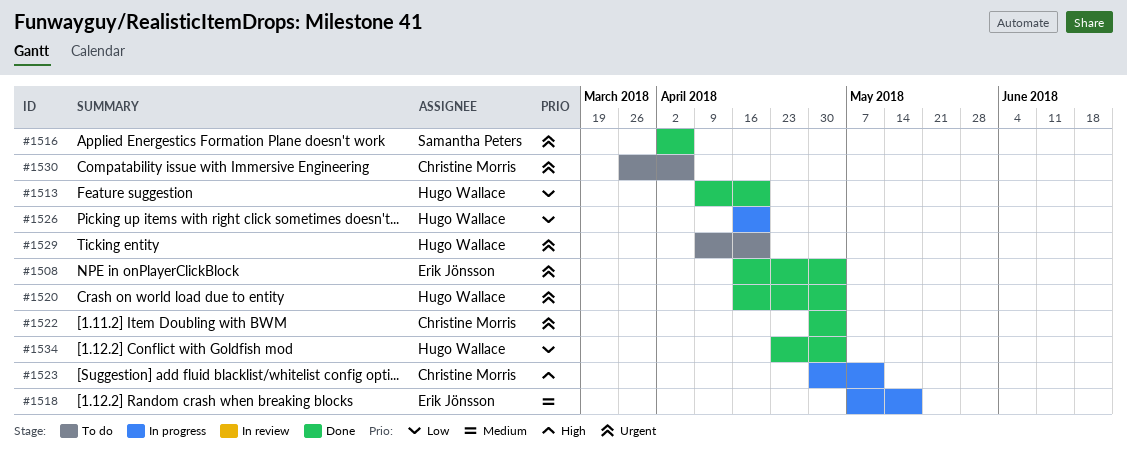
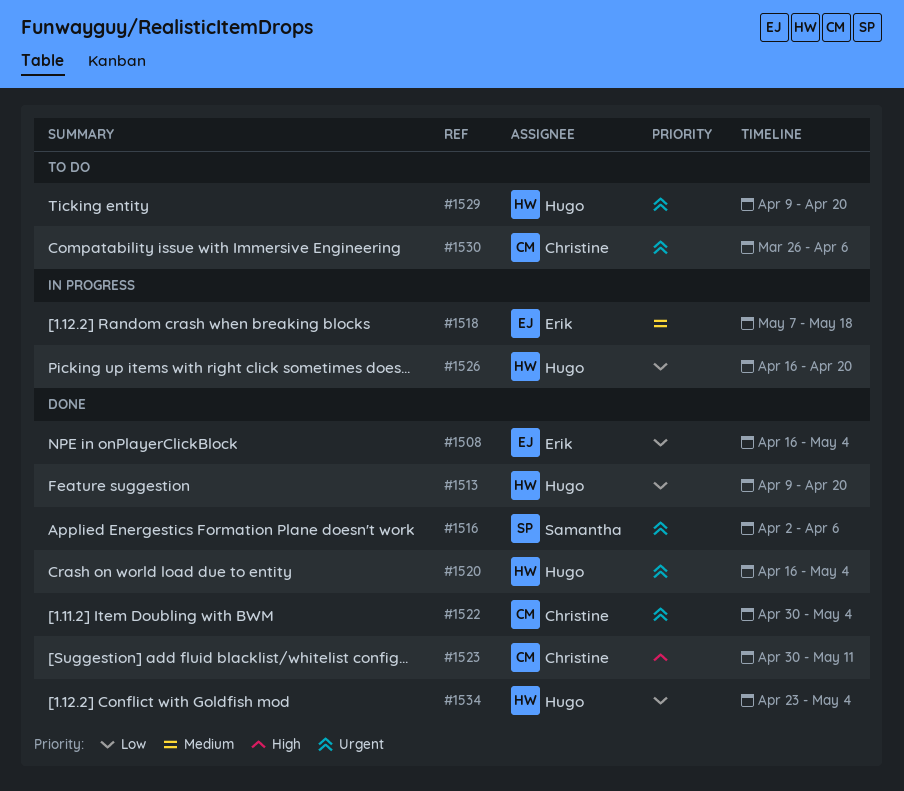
#1508, priority: Urgent -> Low
#1523, status: In progress -> Done

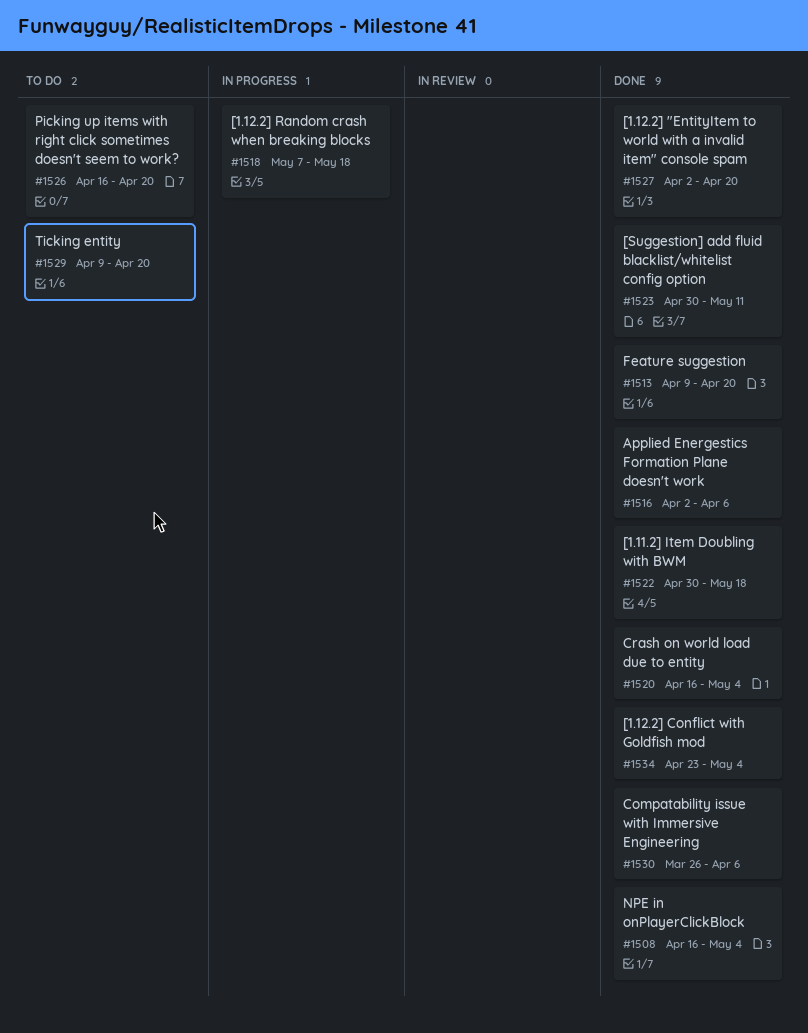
#1522, due: May 4 -> May 18
#1526, status: In progress -> To do
#1527: none -> present
#1530, status: To do -> Done

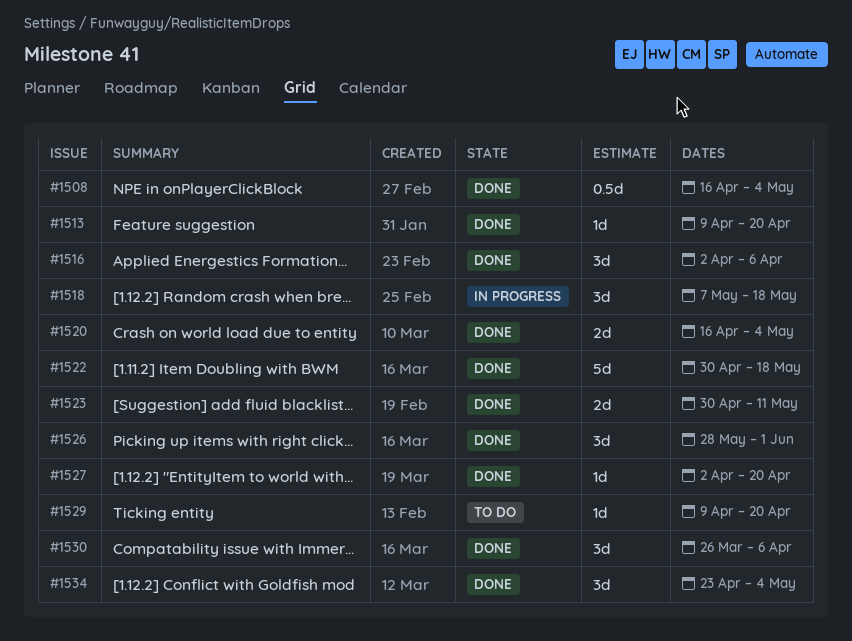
#1526, status: To do -> Done
#1526, start: Apr 16 -> May 28
#1526, due: Apr 20 -> Jun 1

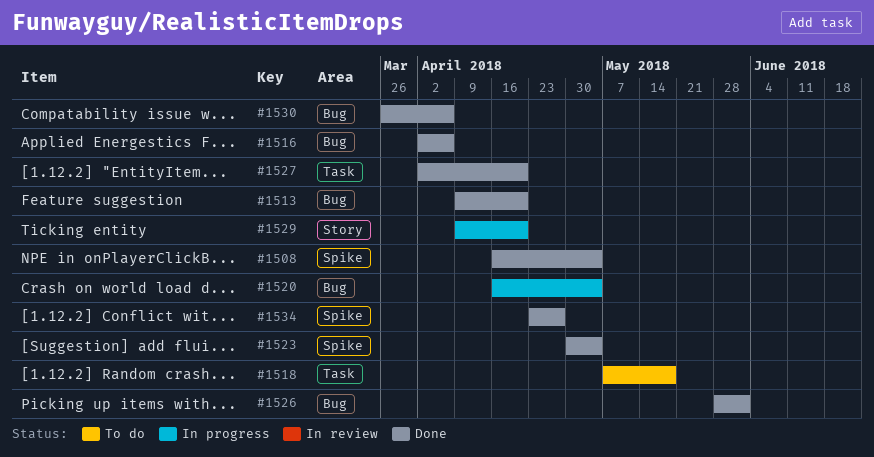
#1518, status: In progress -> To do
#1520, status: Done -> In progress
#1522: present -> none
#1523, due: May 11 -> May 4
#1529, status: To do -> In progress
#1534, due: May 4 -> Apr 27

